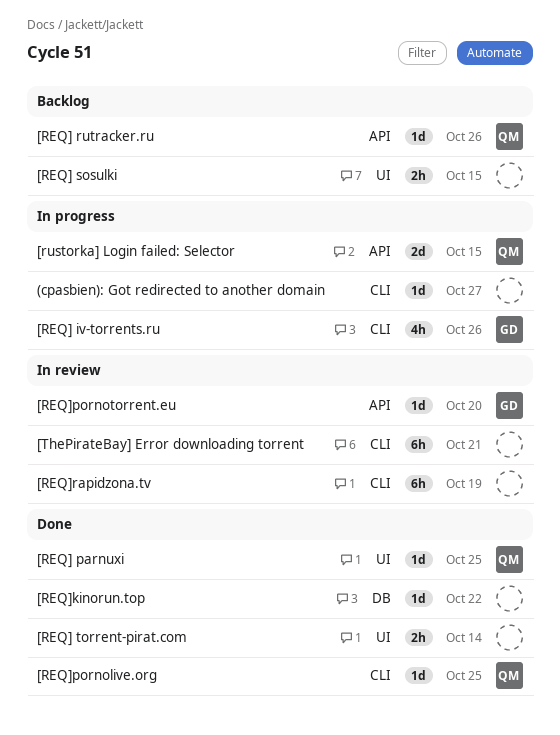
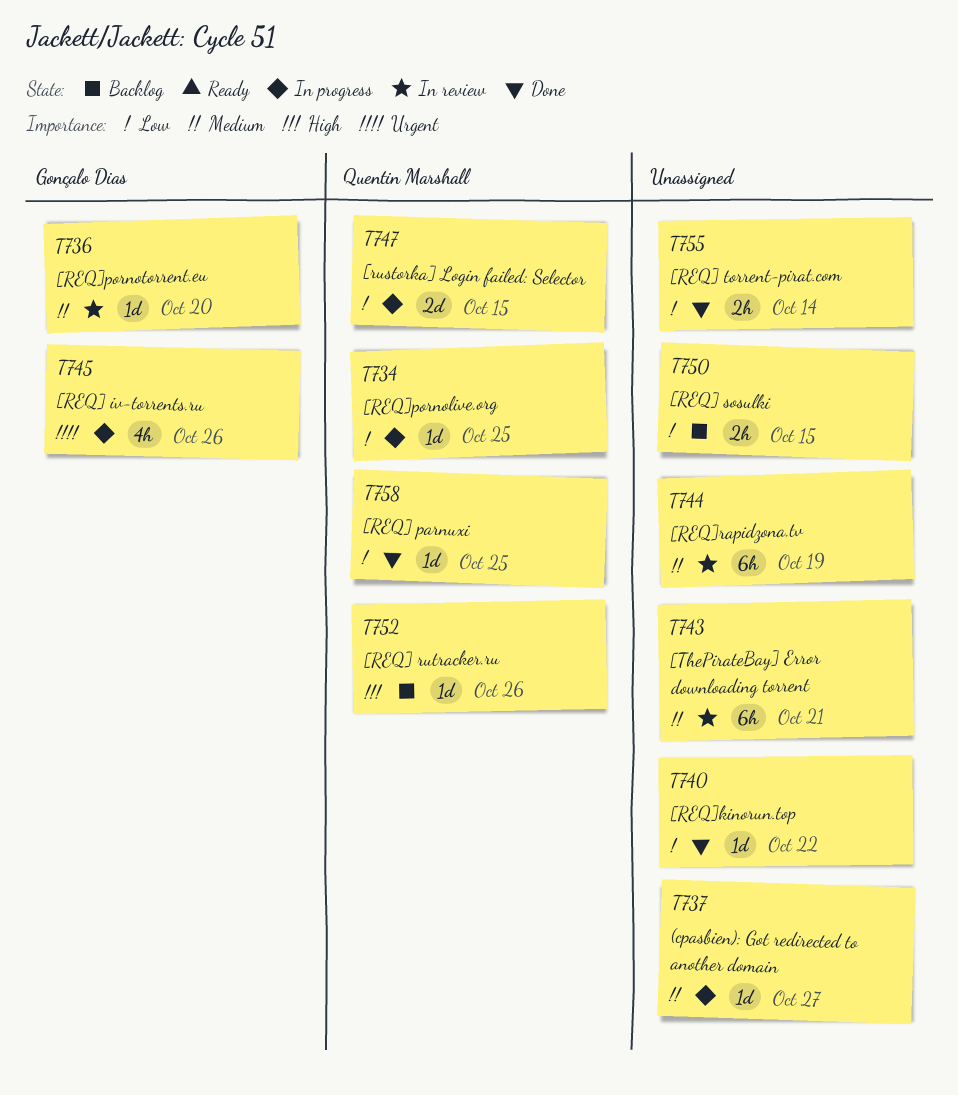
[REQ]pornolive.org, status: Done -> In progress

